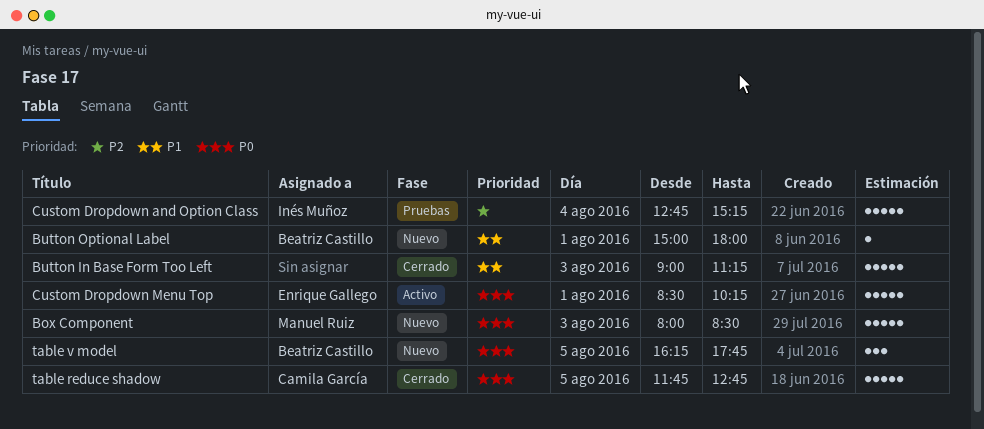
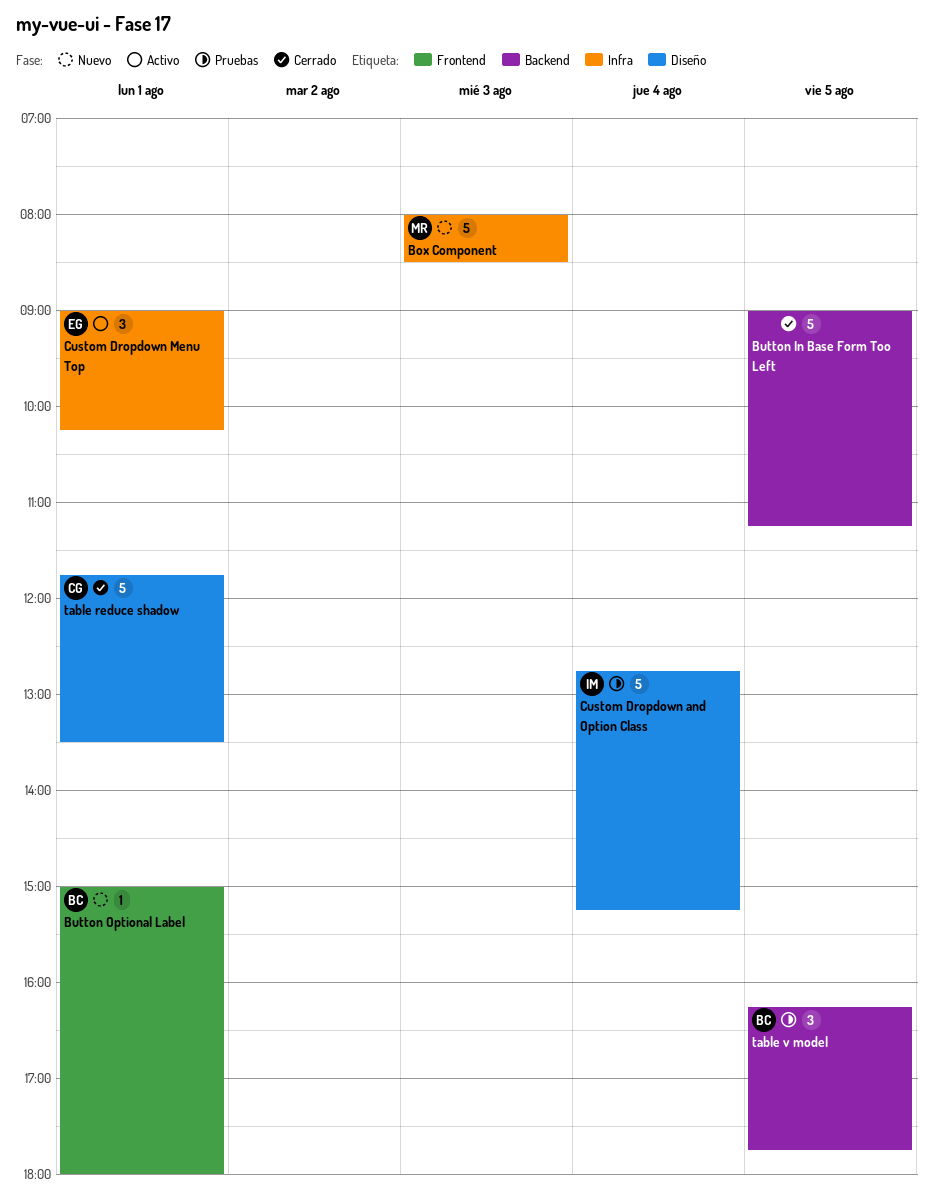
Button In Base Form Too Left, day: Aug 3 -> Aug 5
Custom Dropdown Menu Top, estimate: 5 -> 3
Custom Dropdown Menu Top, begins: 08:30 -> 09:00
table reduce shadow, day: Aug 5 -> Aug 1
table reduce shadow, ends: 12:45 -> 13:30
table v model, status: Nuevo -> Pruebas

